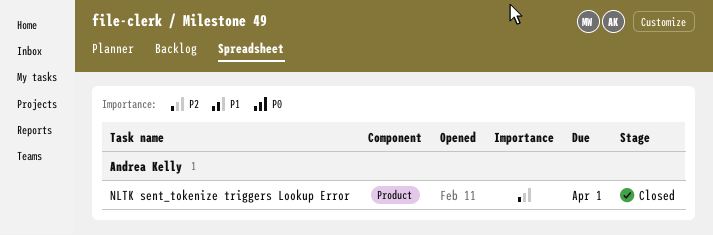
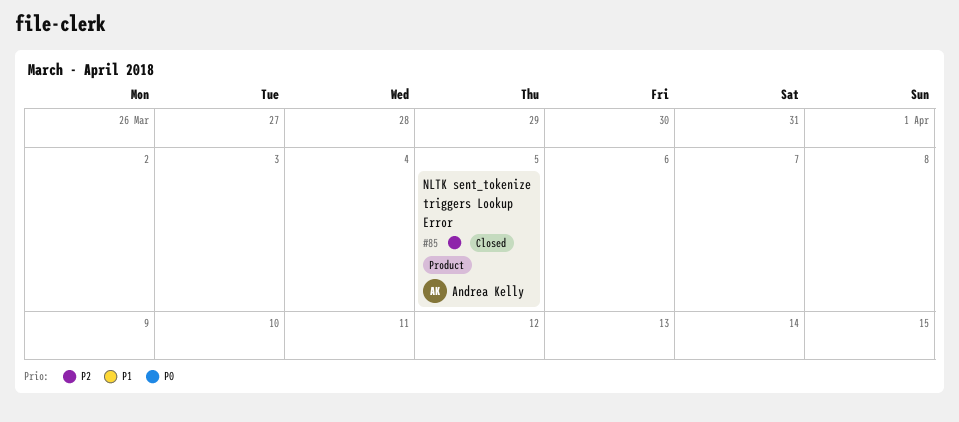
NLTK sent_tokenize triggers Lookup Error, due: Apr 1 -> Apr 5

